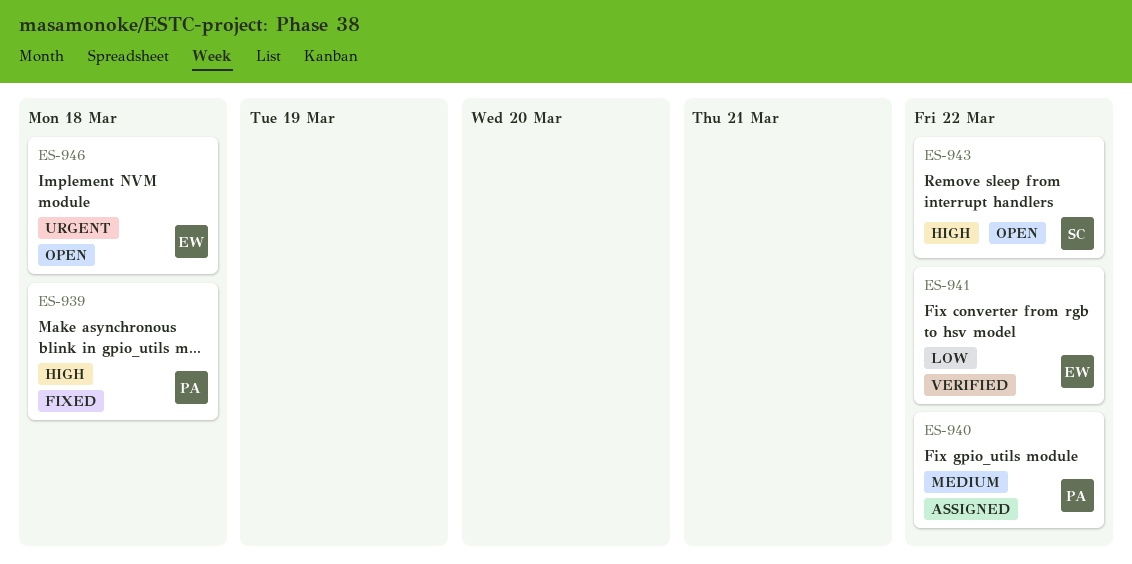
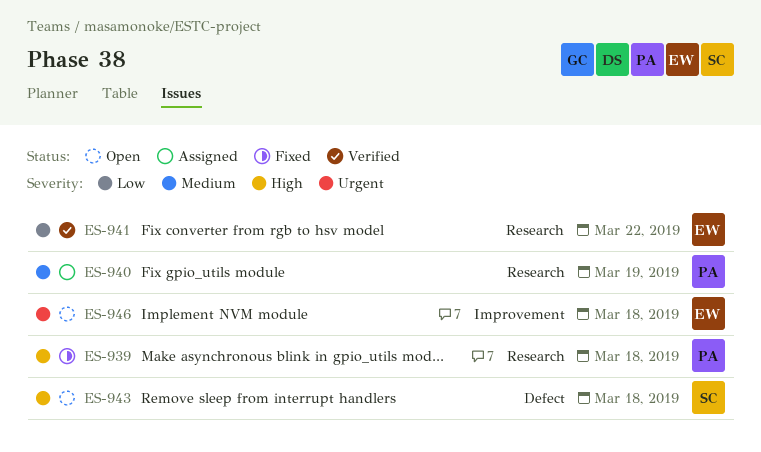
ES-940, due: Mar 22 -> Mar 19
ES-943, due: Mar 22 -> Mar 18

